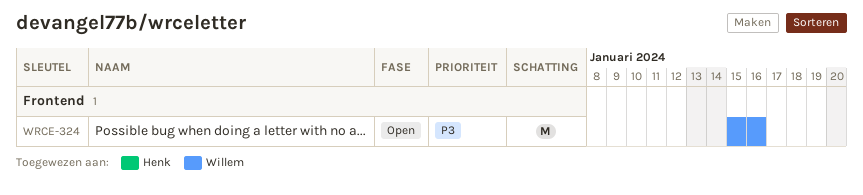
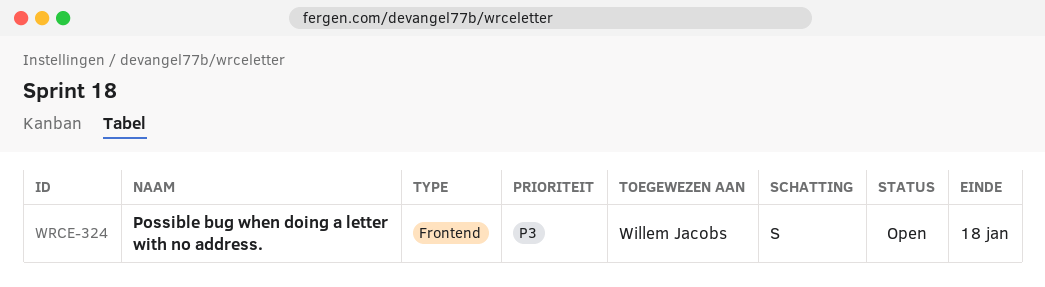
WRCE-324, estimate: M -> S
WRCE-324, due: Jan 16 -> Jan 18

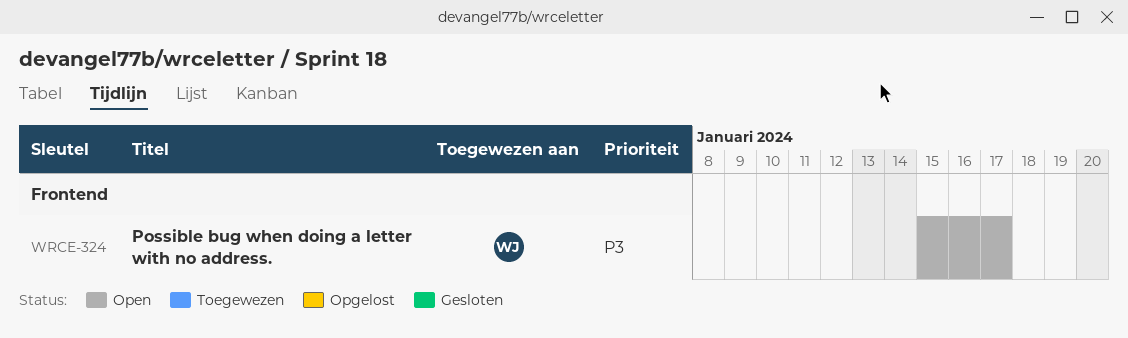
WRCE-324, due: Jan 18 -> Jan 17

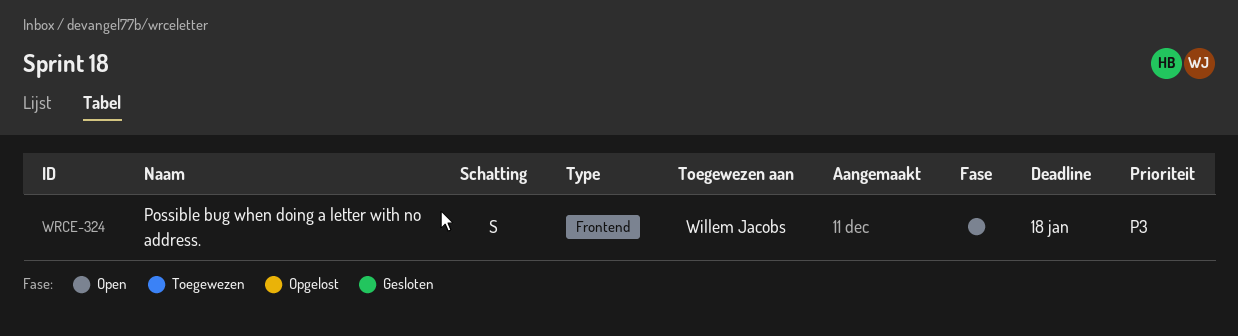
WRCE-324, due: Jan 17 -> Jan 18

